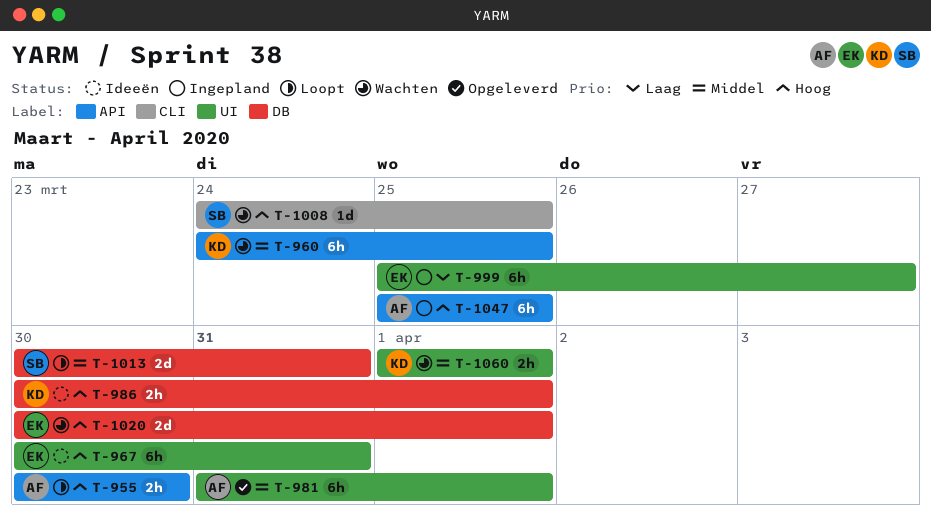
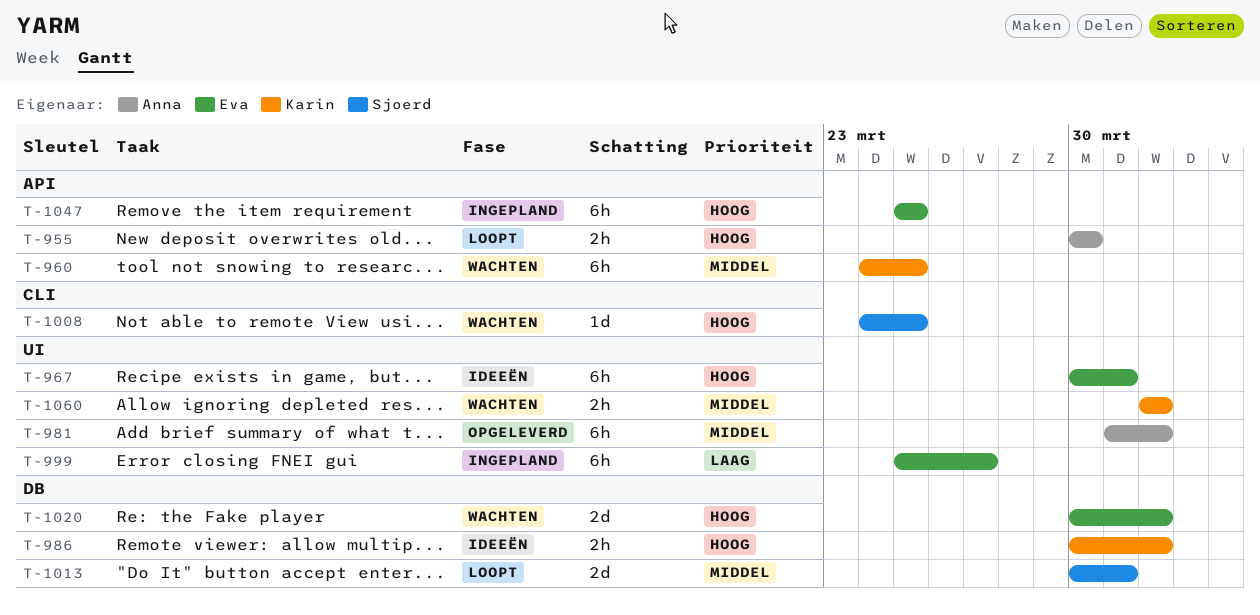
T-1047, owner: Anna -> Eva

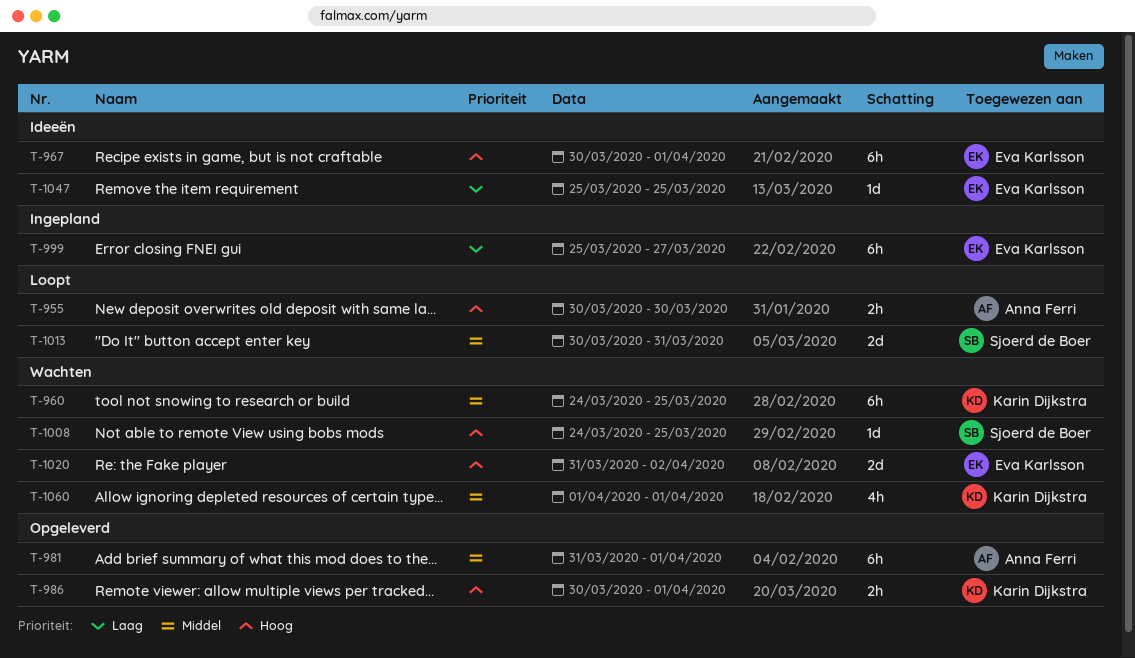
T-967, due: Mar 31 -> Apr 1
T-986, status: Ideeën -> Opgeleverd
T-1020, start: Mar 30 -> Mar 31
T-1020, due: Apr 1 -> Apr 2
T-1047, status: Ingepland -> Ideeën
T-1047, priority: Hoog -> Laag
T-1047, estimate: 6h -> 1d
T-1060, estimate: 2h -> 4h

